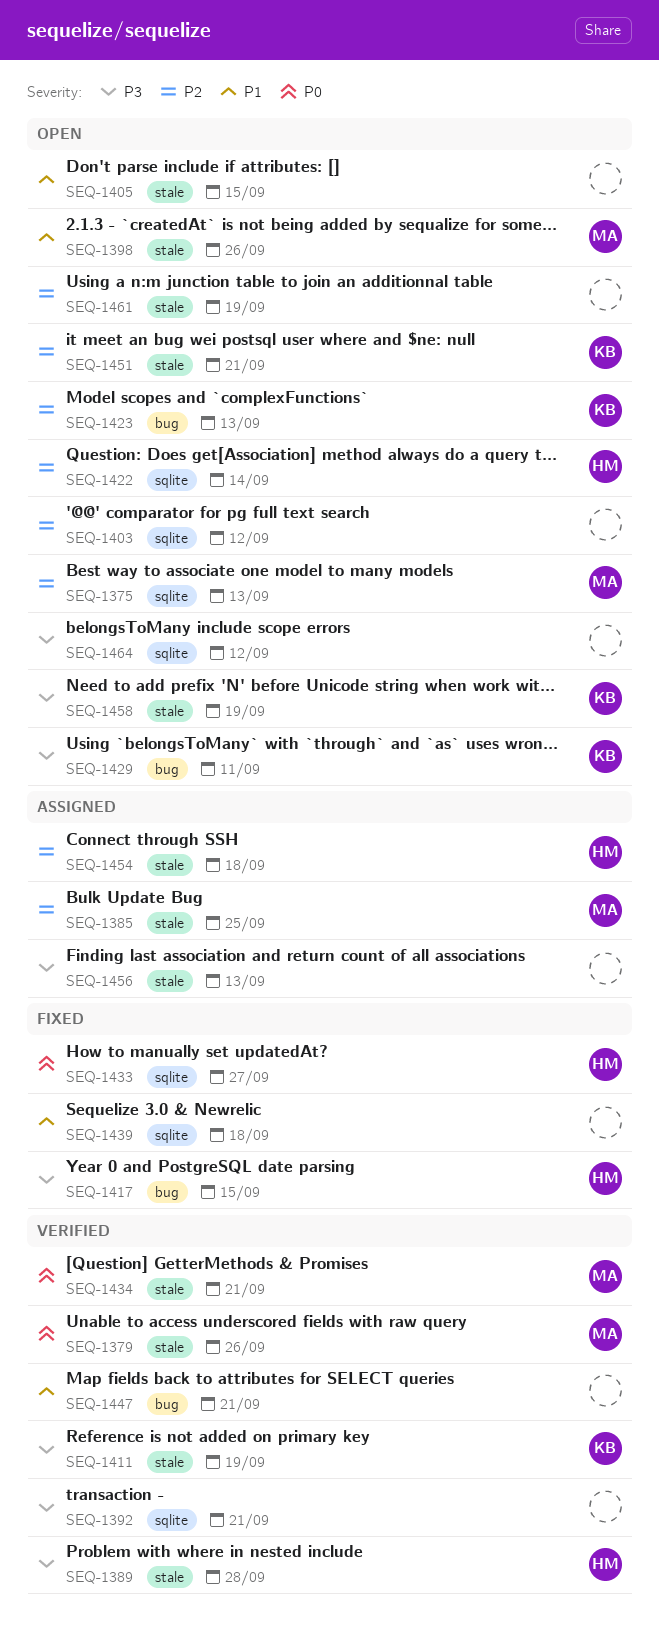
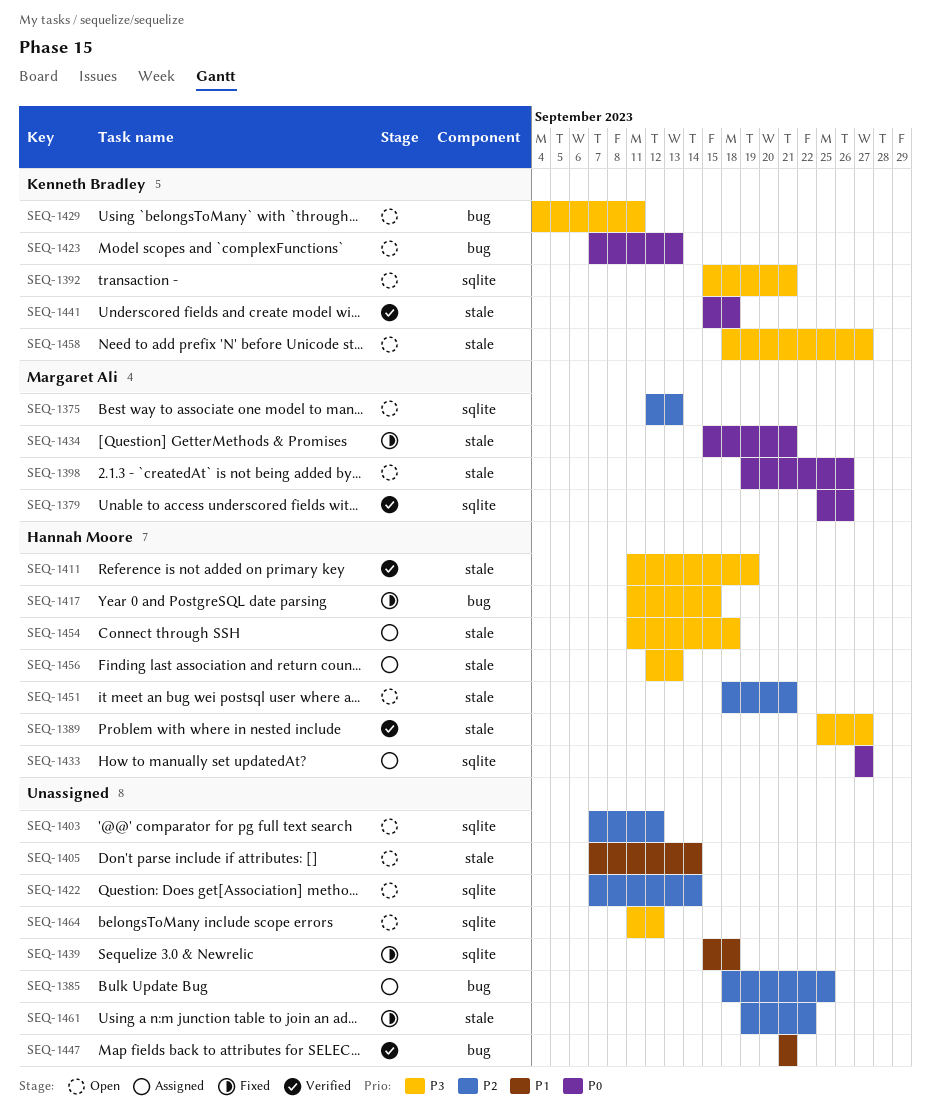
SEQ-1379, label: stale -> sqlite
SEQ-1385, owner: Margaret Ali -> none
SEQ-1385, label: stale -> bug
SEQ-1389, due: Sep 28 -> Sep 27
SEQ-1392, status: Verified -> Open
SEQ-1392, owner: none -> Kenneth Bradley
SEQ-1398, priority: P1 -> P0
SEQ-1405, due: Sep 15 -> Sep 14
SEQ-1411, owner: Kenneth Bradley -> Hannah Moore
SEQ-1422, owner: Hannah Moore -> none
SEQ-1423, priority: P2 -> P0
SEQ-1433, status: Fixed -> Assigned
SEQ-1434, status: Verified -> Fixed
SEQ-1441: none -> present
SEQ-1451, owner: Kenneth Bradley -> Hannah Moore
SEQ-1454, priority: P2 -> P3
SEQ-1456, owner: none -> Hannah Moore
SEQ-1458, due: Sep 19 -> Sep 27
SEQ-1461, status: Open -> Fixed
SEQ-1461, due: Sep 19 -> Sep 22

